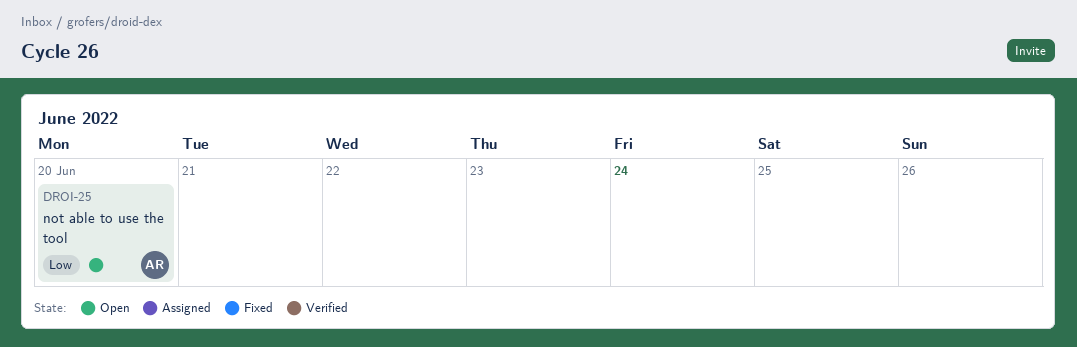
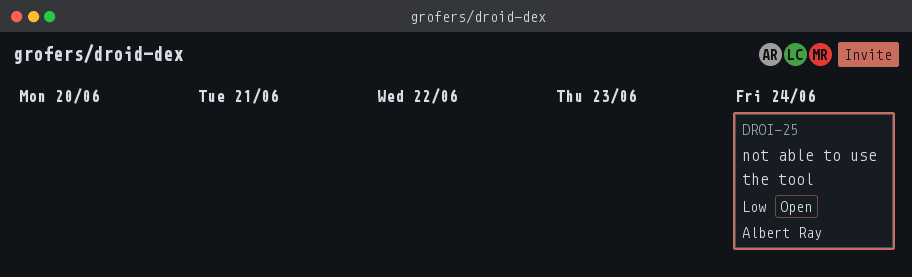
DROI-25, due: Jun 20 -> Jun 24

